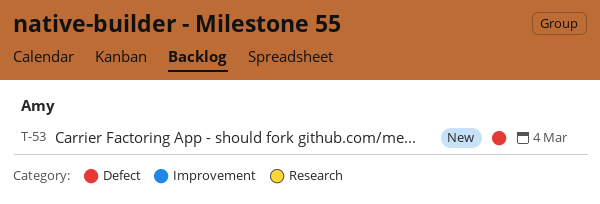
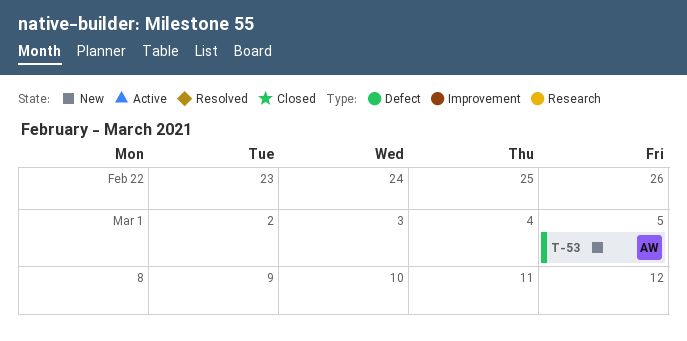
T-53, due: Mar 4 -> Mar 5

